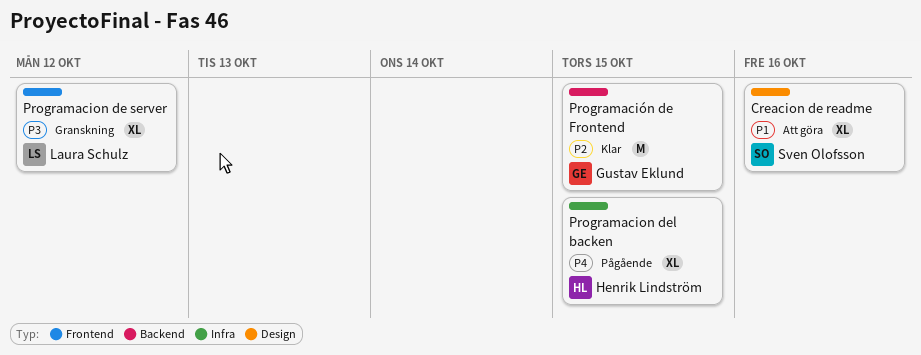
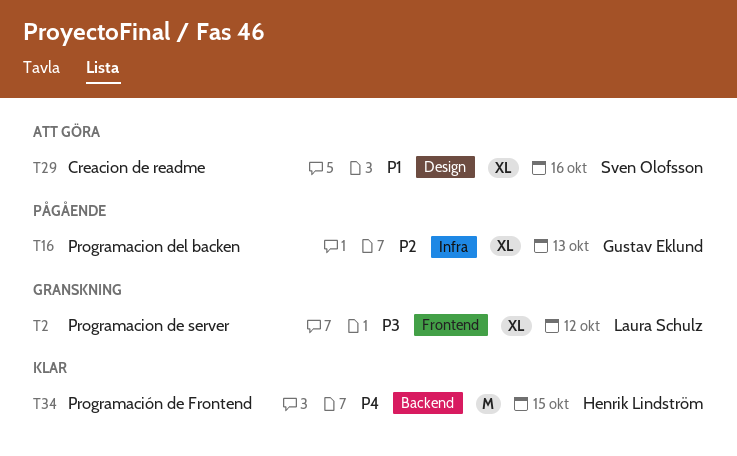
Programacion del backen, owner: Henrik Lindström -> Gustav Eklund
Programacion del backen, priority: P4 -> P2
Programacion del backen, due: Oct 15 -> Oct 13
Programación de Frontend, owner: Gustav Eklund -> Henrik Lindström
Programación de Frontend, priority: P2 -> P4

